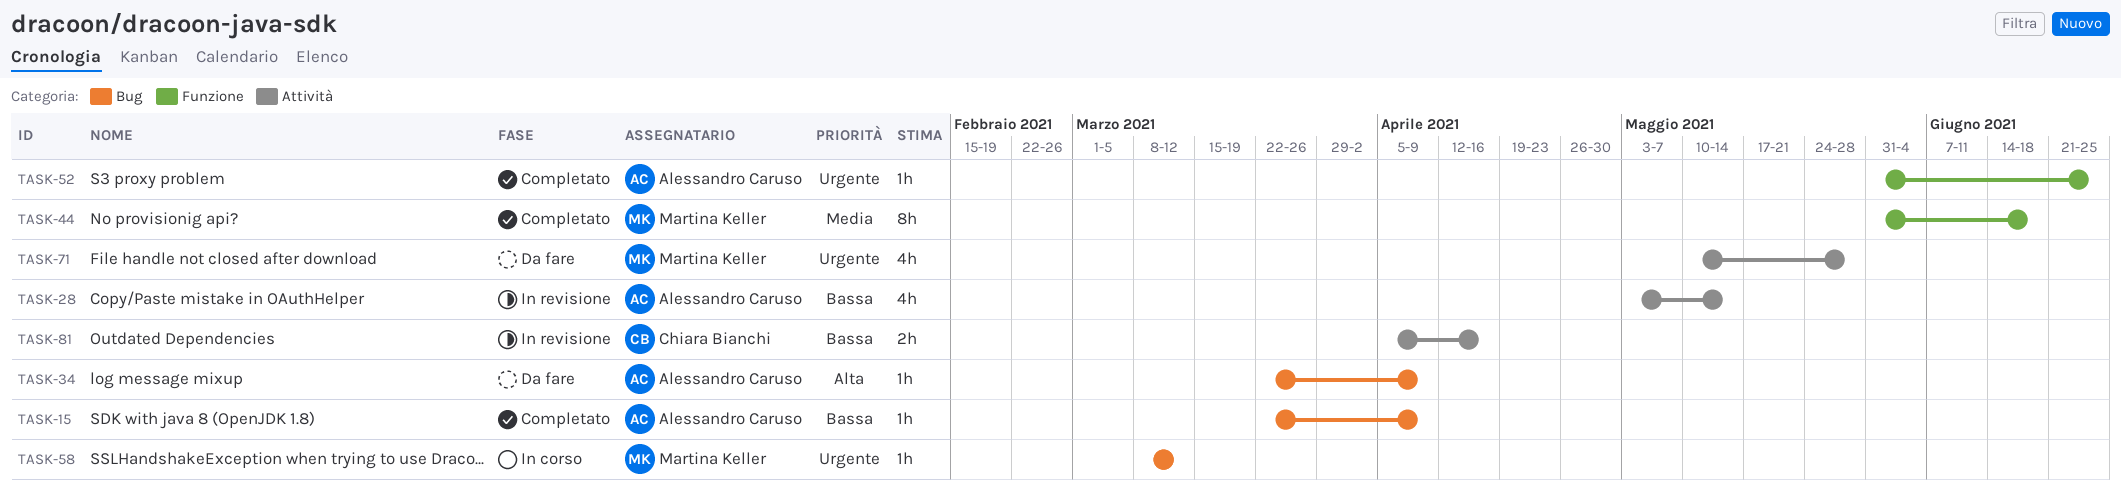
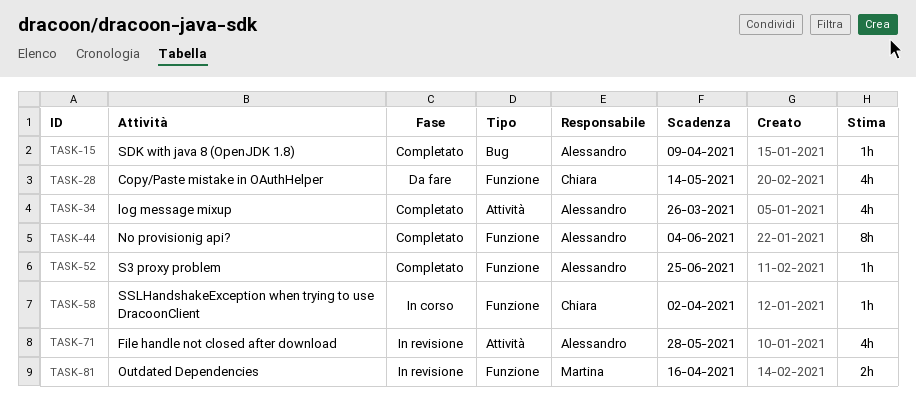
TASK-28, status: In revisione -> Da fare
TASK-28, owner: Alessandro Caruso -> Chiara Bianchi
TASK-28, label: Attività -> Funzione
TASK-34, status: Da fare -> Completato
TASK-34, label: Bug -> Attività
TASK-34, estimate: 1h -> 4h
TASK-34, due: Apr 9 -> Mar 26
TASK-44, owner: Martina Keller -> Alessandro Caruso
TASK-44, due: Jun 18 -> Jun 4
TASK-58, owner: Martina Keller -> Chiara Bianchi
TASK-58, label: Bug -> Funzione
TASK-58, due: Mar 12 -> Apr 2
TASK-71, status: Da fare -> In revisione
TASK-71, owner: Martina Keller -> Alessandro Caruso
TASK-81, owner: Chiara Bianchi -> Martina Keller
TASK-81, label: Attività -> Funzione

